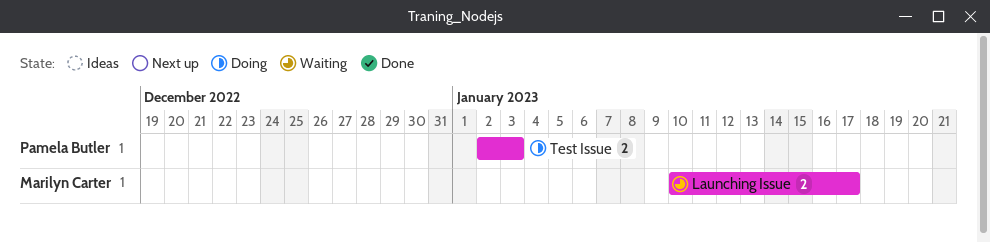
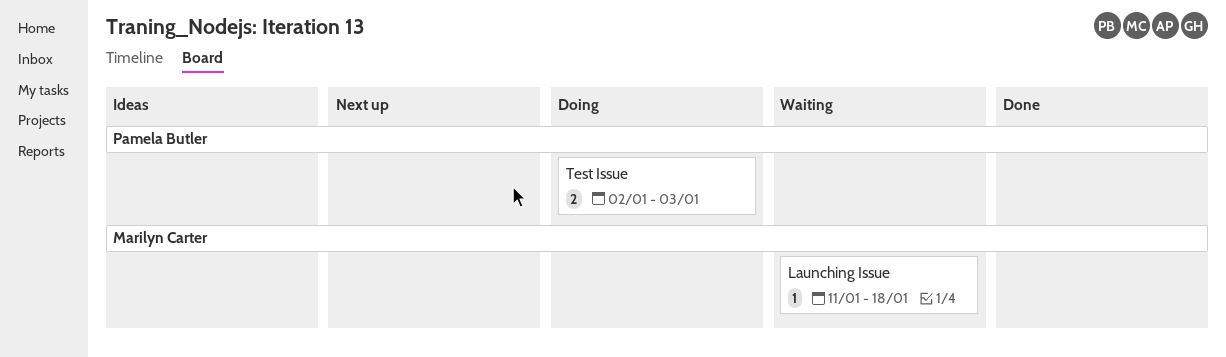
Launching Issue, estimate: 2 -> 1
Launching Issue, start: Jan 10 -> Jan 11
Launching Issue, due: Jan 17 -> Jan 18

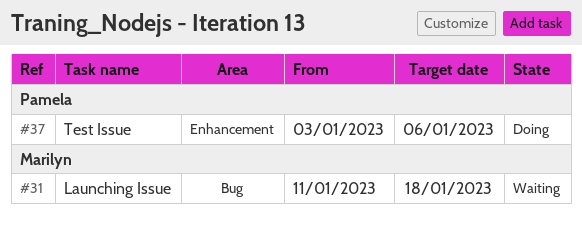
Test Issue, start: Jan 2 -> Jan 3
Test Issue, due: Jan 3 -> Jan 6

